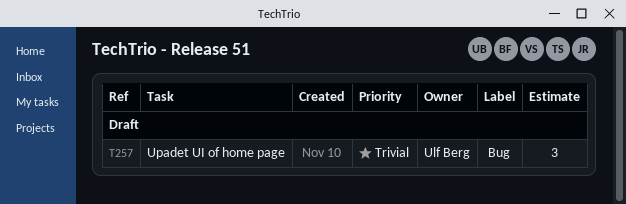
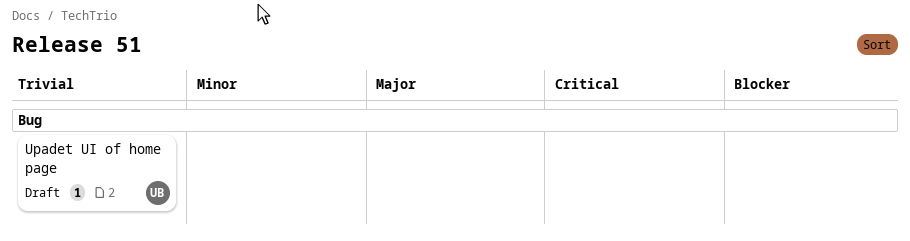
Upadet UI of home page, estimate: 3 -> 1

